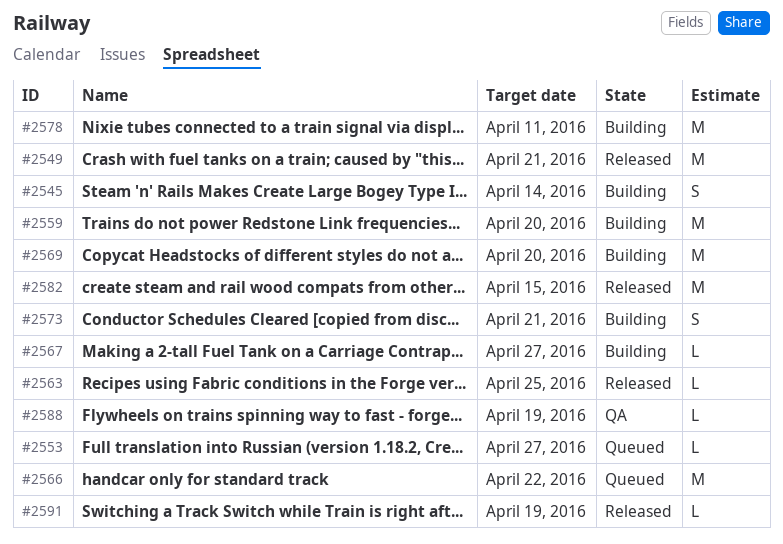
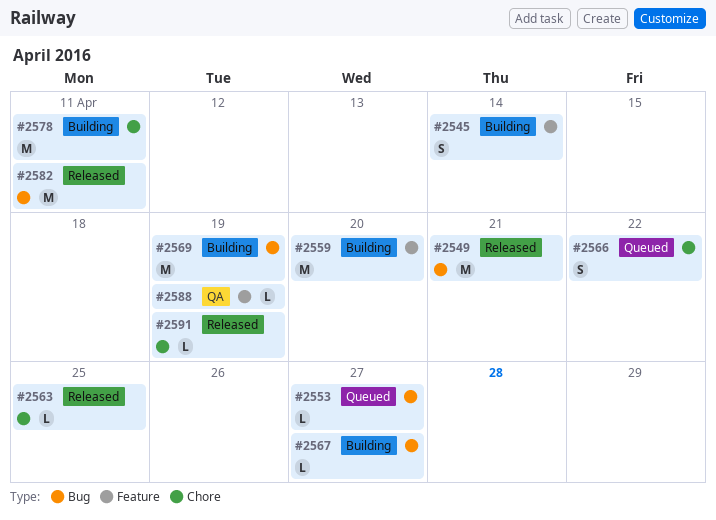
#2566, estimate: M -> S
#2569, due: Apr 20 -> Apr 19
#2573: present -> none
#2582, due: Apr 15 -> Apr 11

